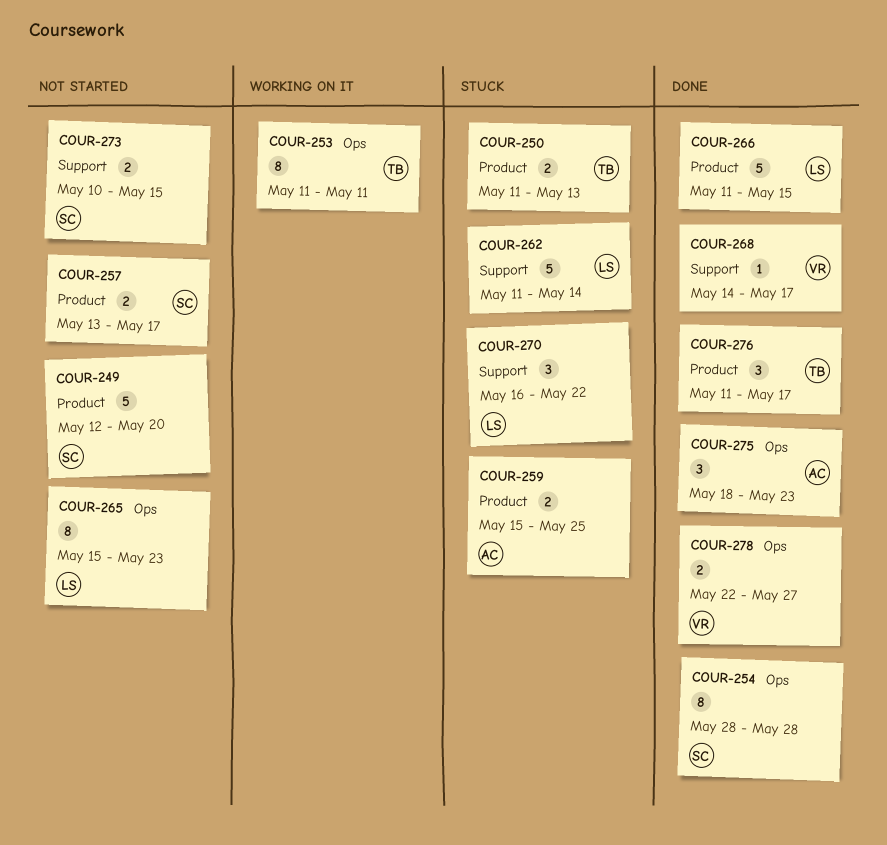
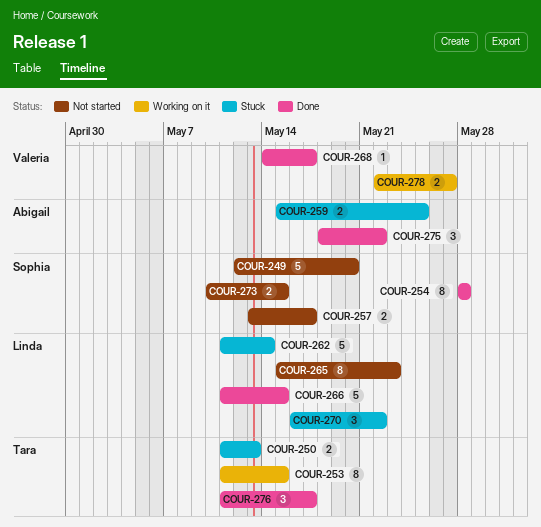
COUR-253, due: May 11 -> May 15
COUR-275, due: May 23 -> May 22
COUR-278, status: Done -> Working on it

